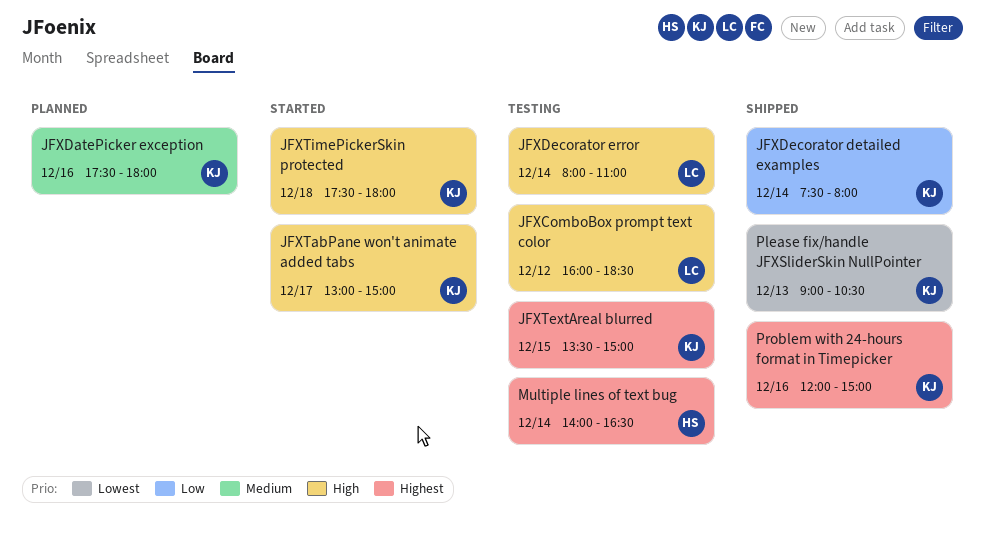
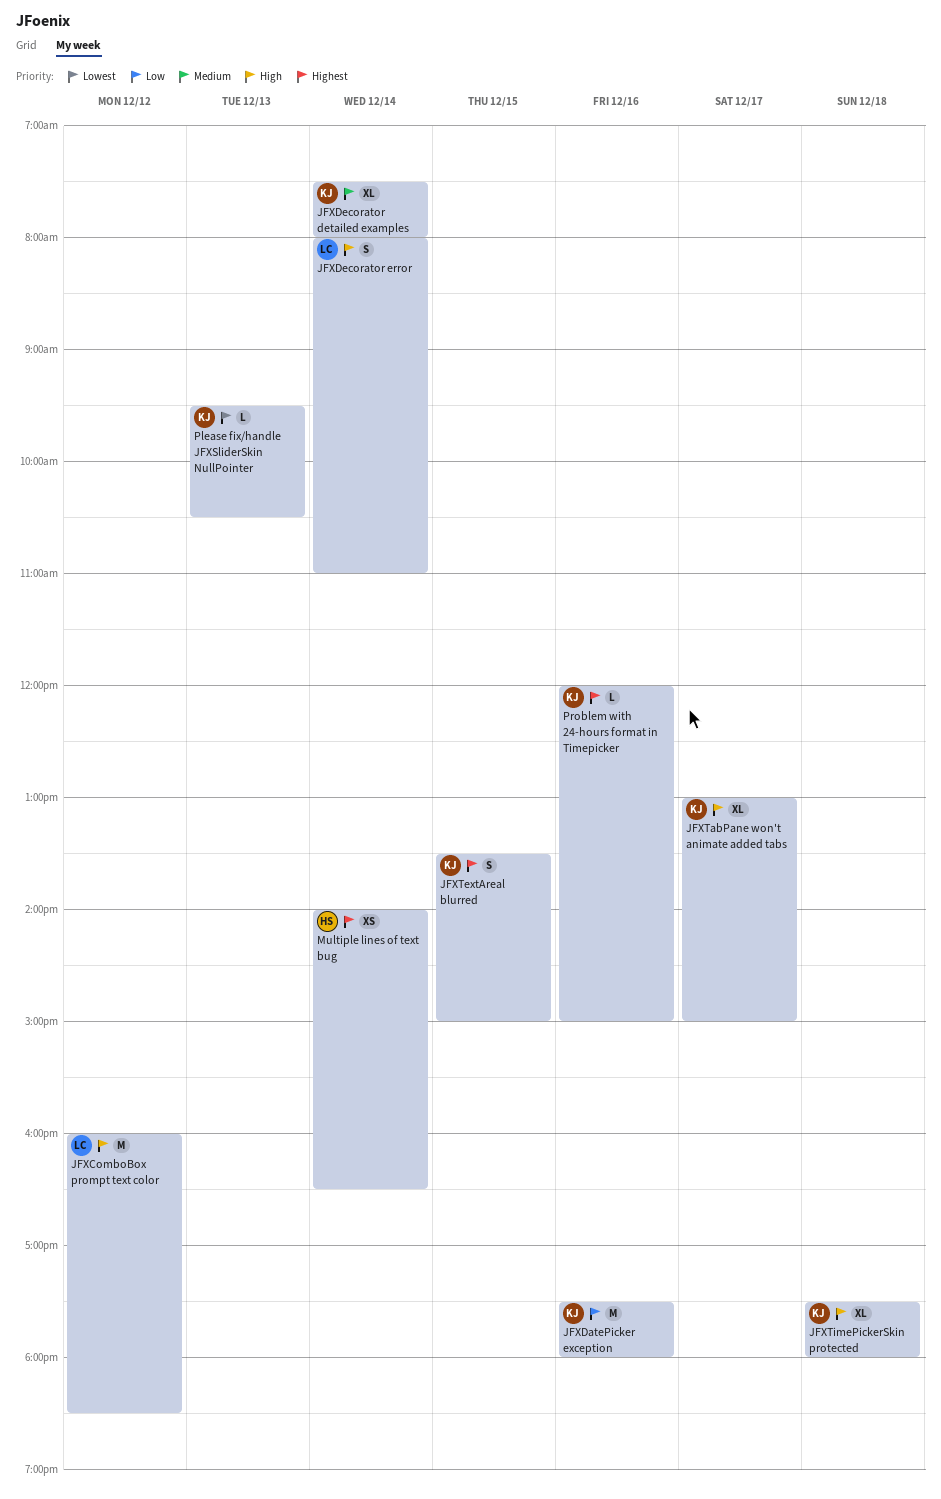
JFXDatePicker exception, priority: Medium -> Low
JFXDecorator detailed examples, priority: Low -> Medium
Please fix/handle JFXSliderSkin NullPointer, begins: 09:00 -> 09:30

